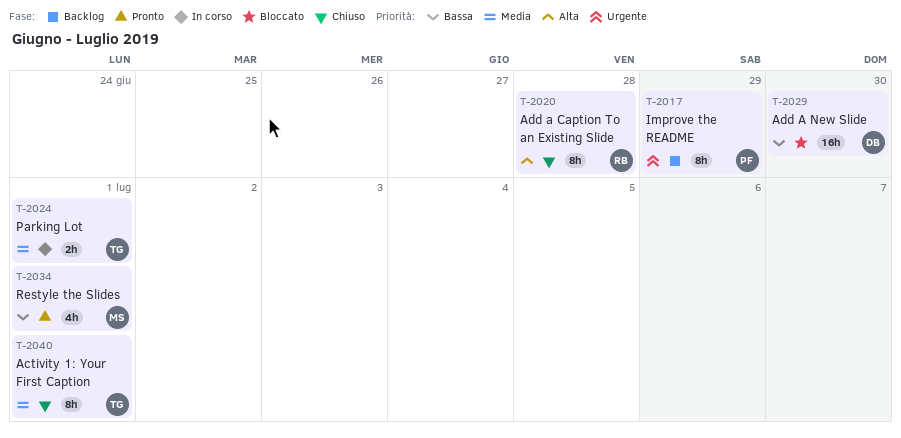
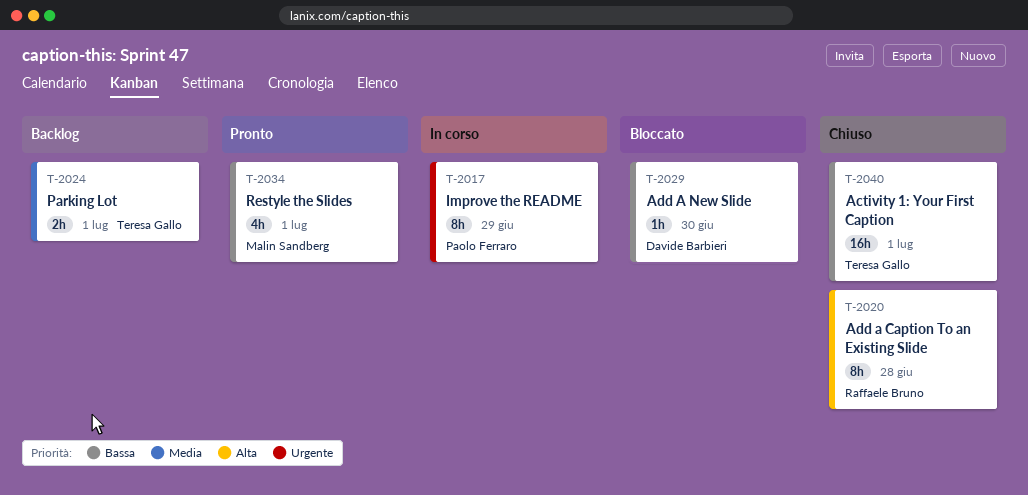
T-2017, status: Backlog -> In corso
T-2024, status: In corso -> Backlog
T-2029, estimate: 16h -> 1h
T-2040, priority: Media -> Bassa
T-2040, estimate: 8h -> 16h

